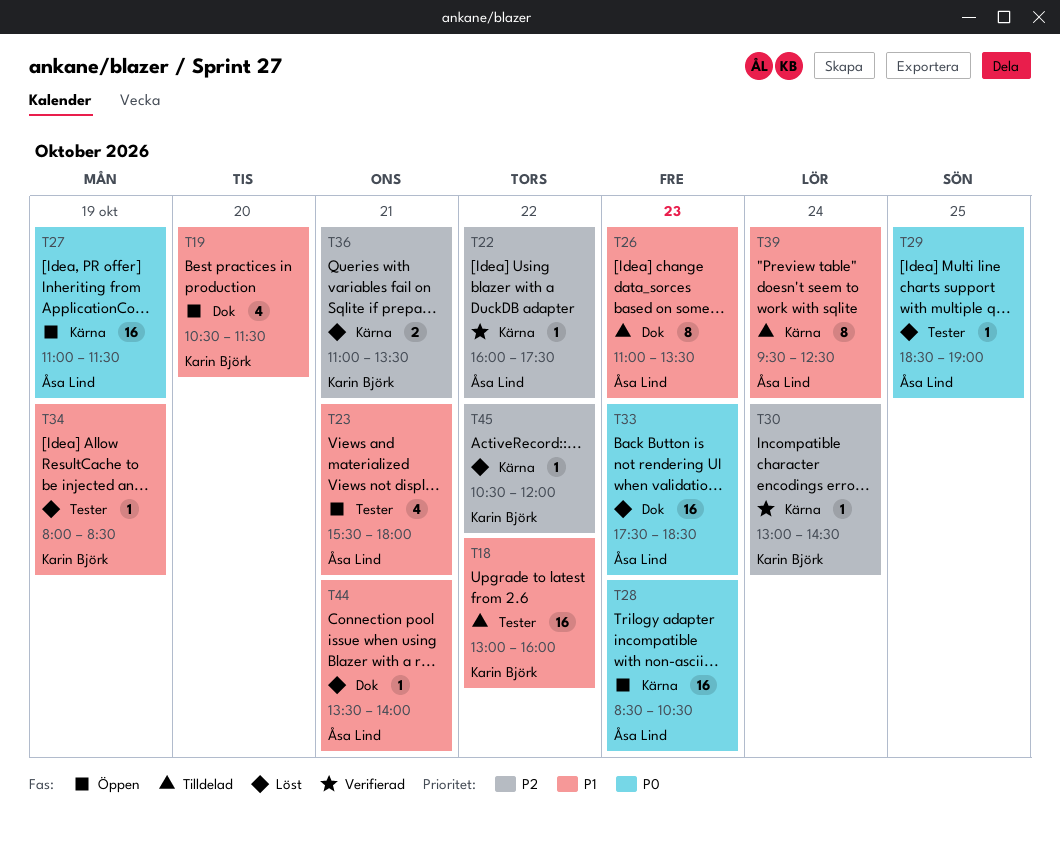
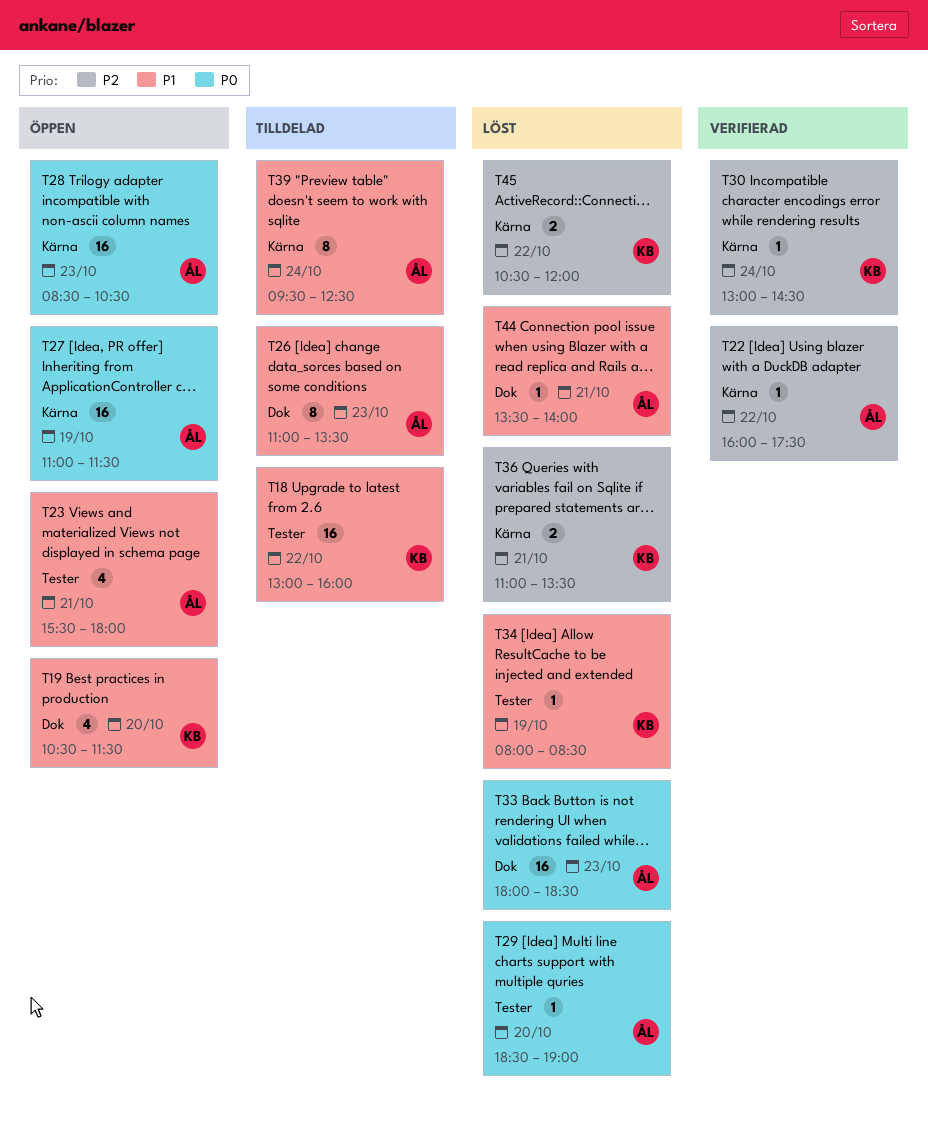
T29, day: Oct 25 -> Oct 20
T33, begins: 17:30 -> 18:00
T45, estimate: 1 -> 2

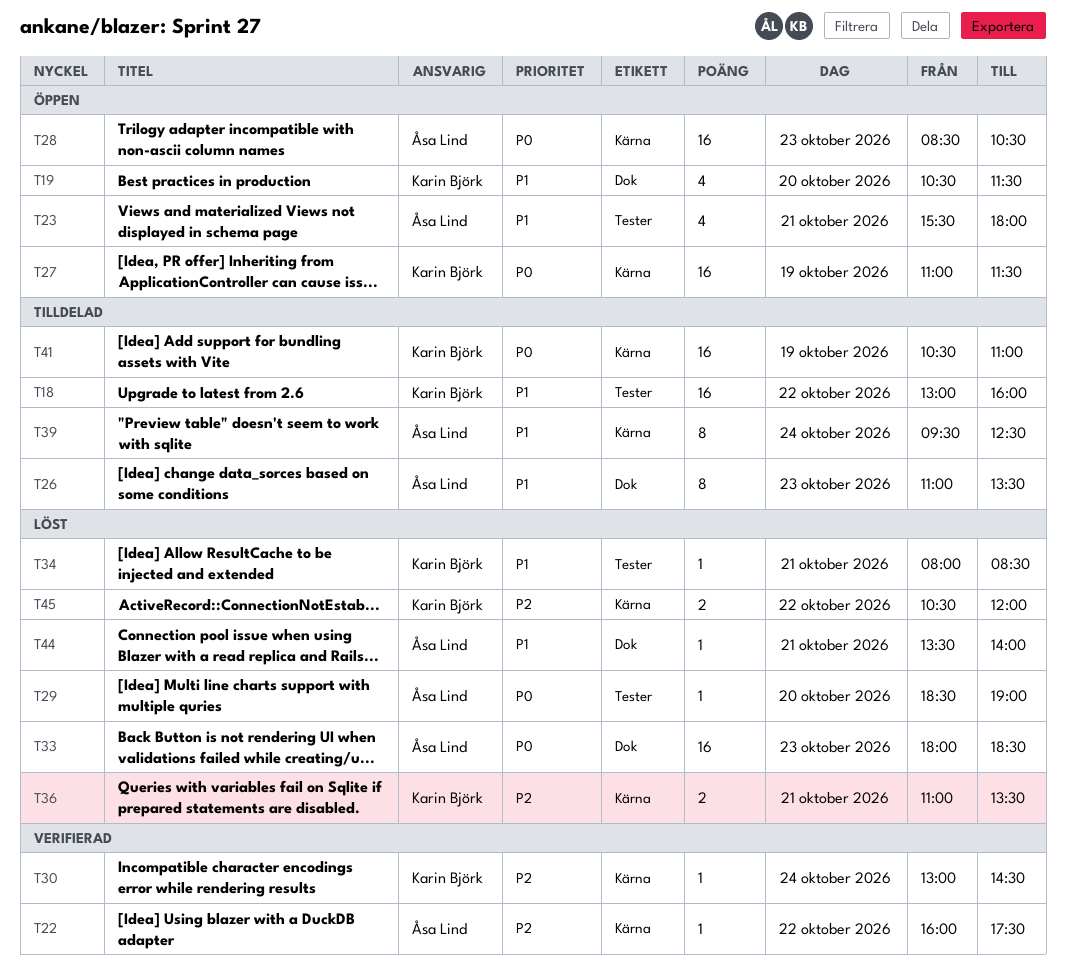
T27, owner: Åsa Lind -> Karin Björk
T34, day: Oct 19 -> Oct 21
T41: none -> present

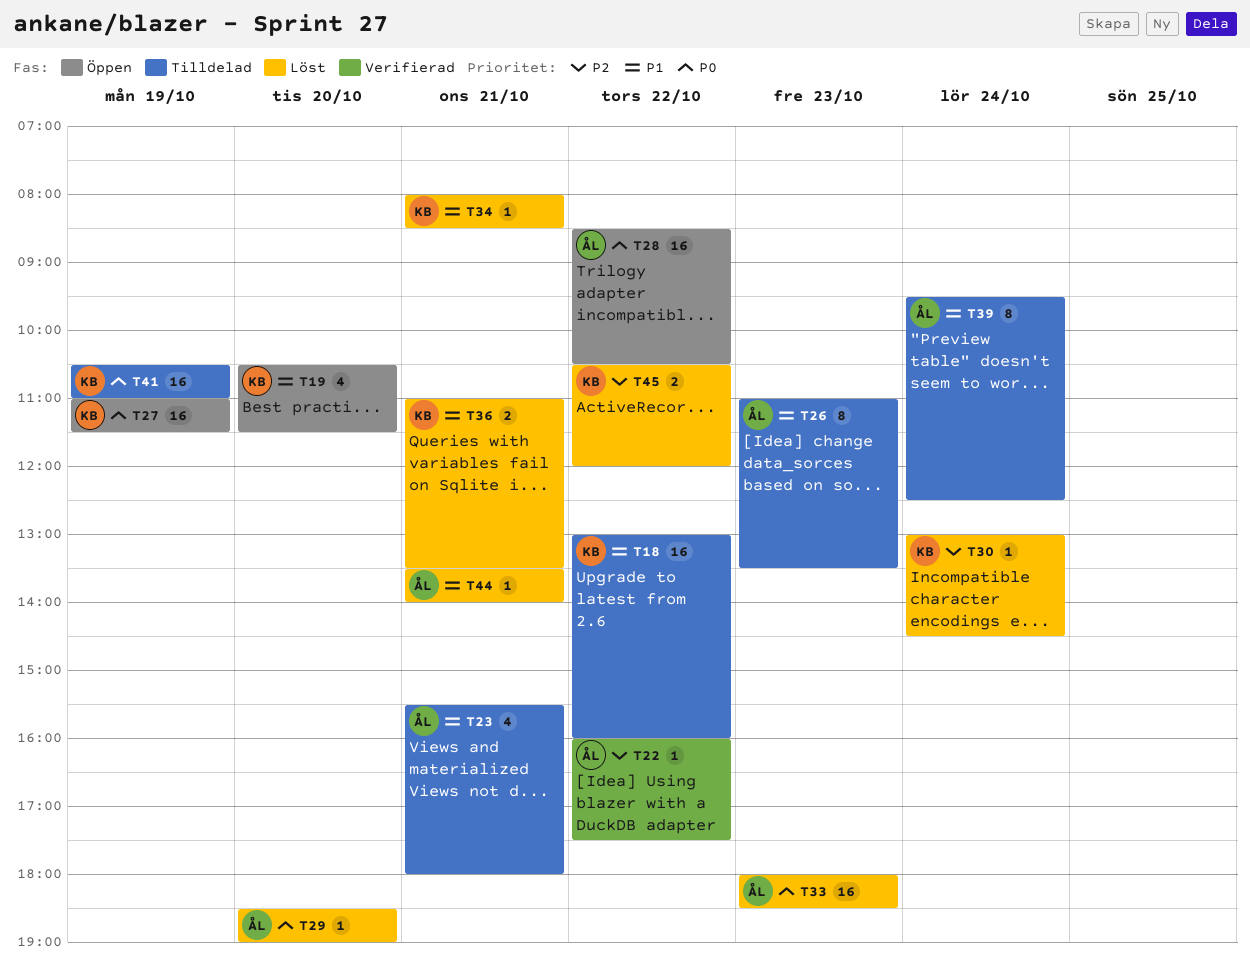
T23, status: Öppen -> Tilldelad
T28, day: Oct 23 -> Oct 22
T30, status: Verifierad -> Löst
T36, priority: P2 -> P1

